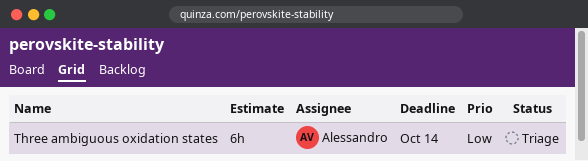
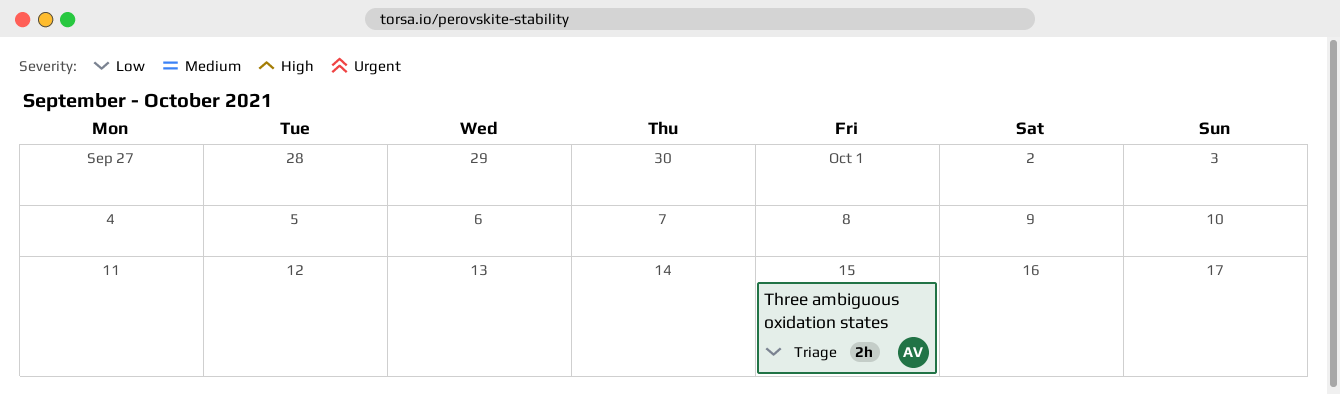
Three ambiguous oxidation states, estimate: 6h -> 2h
Three ambiguous oxidation states, due: Oct 14 -> Oct 15

